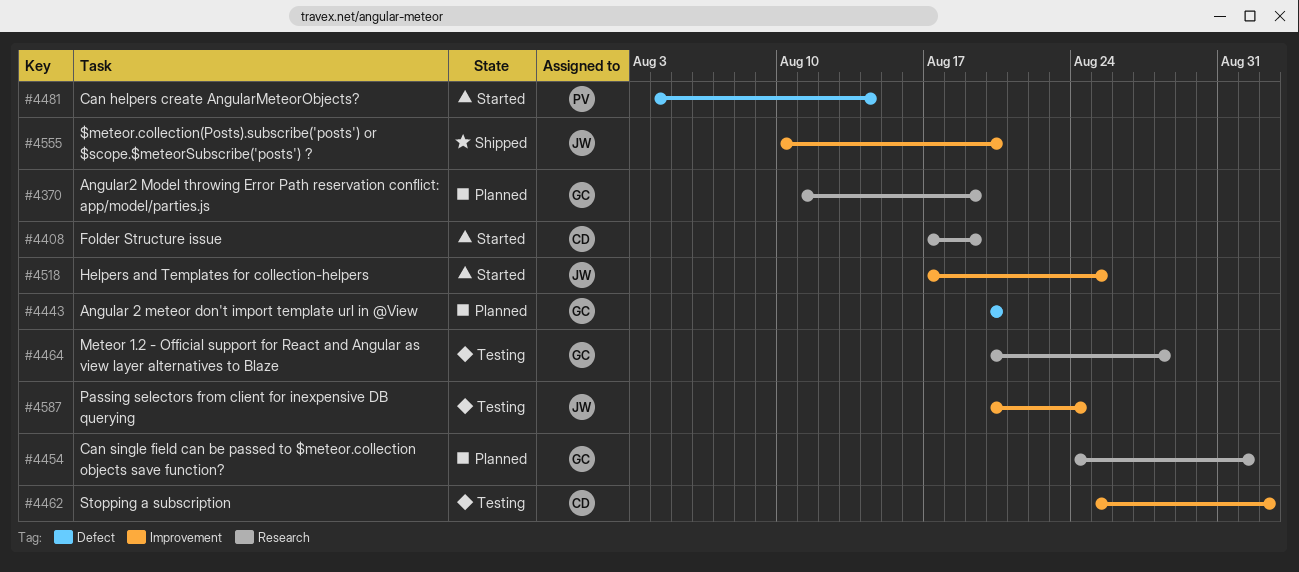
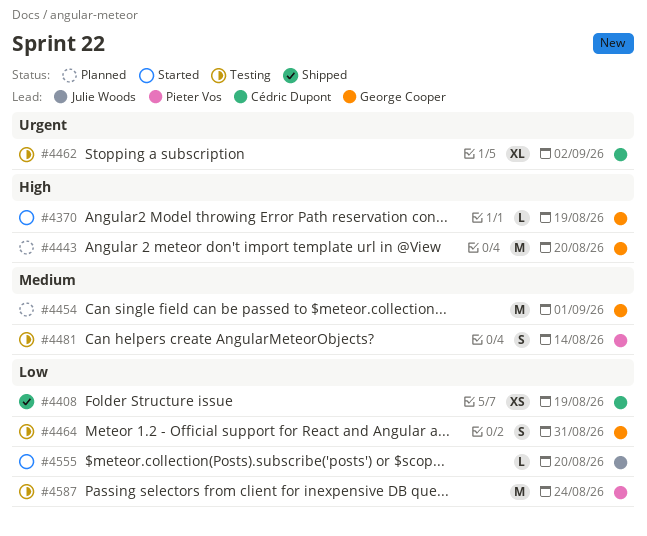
#4370, status: Planned -> Started
#4408, status: Started -> Shipped
#4464, due: Aug 28 -> Aug 31
#4481, status: Started -> Testing
#4518: present -> none
#4555, status: Shipped -> Started
#4587, owner: Julie Woods -> Pieter Vos

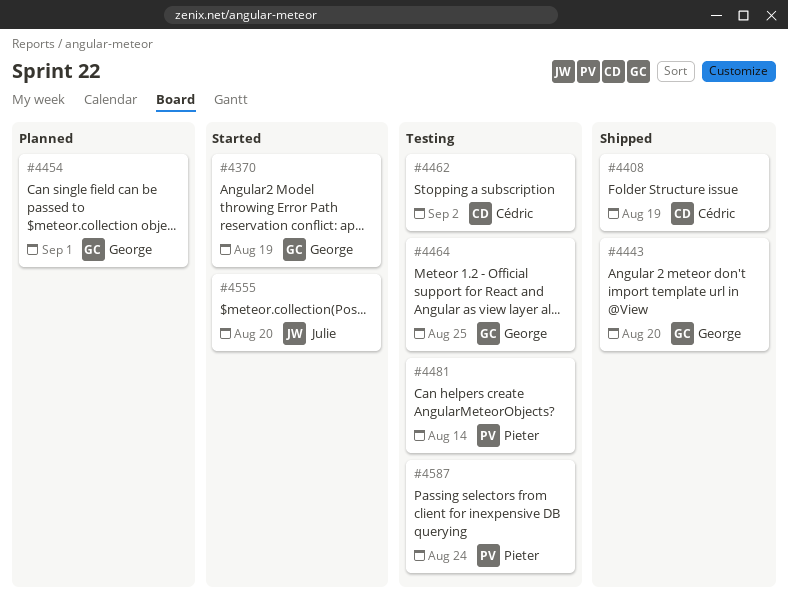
#4443, status: Planned -> Shipped
#4464, due: Aug 31 -> Aug 25

